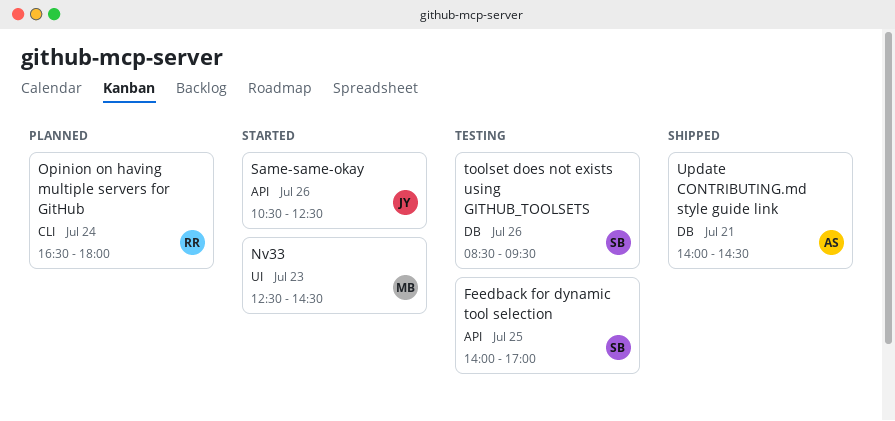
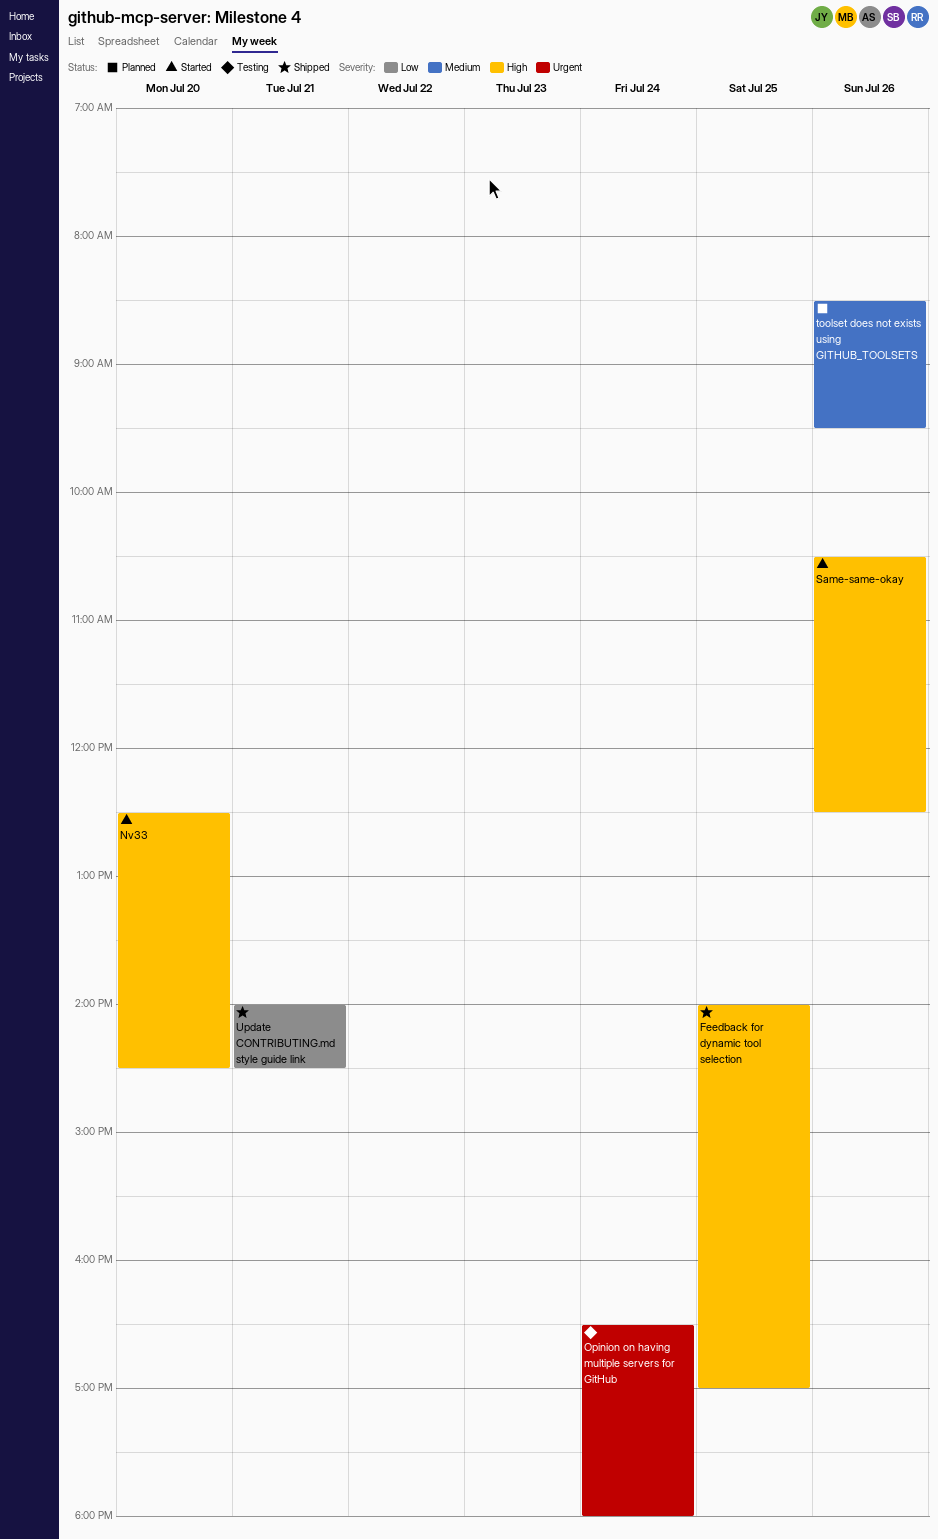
Feedback for dynamic tool selection, status: Testing -> Shipped
Nv33, day: Jul 23 -> Jul 20
Opinion on having multiple servers for GitHub, status: Planned -> Testing
toolset does not exists using GITHUB_TOOLSETS, status: Testing -> Planned

